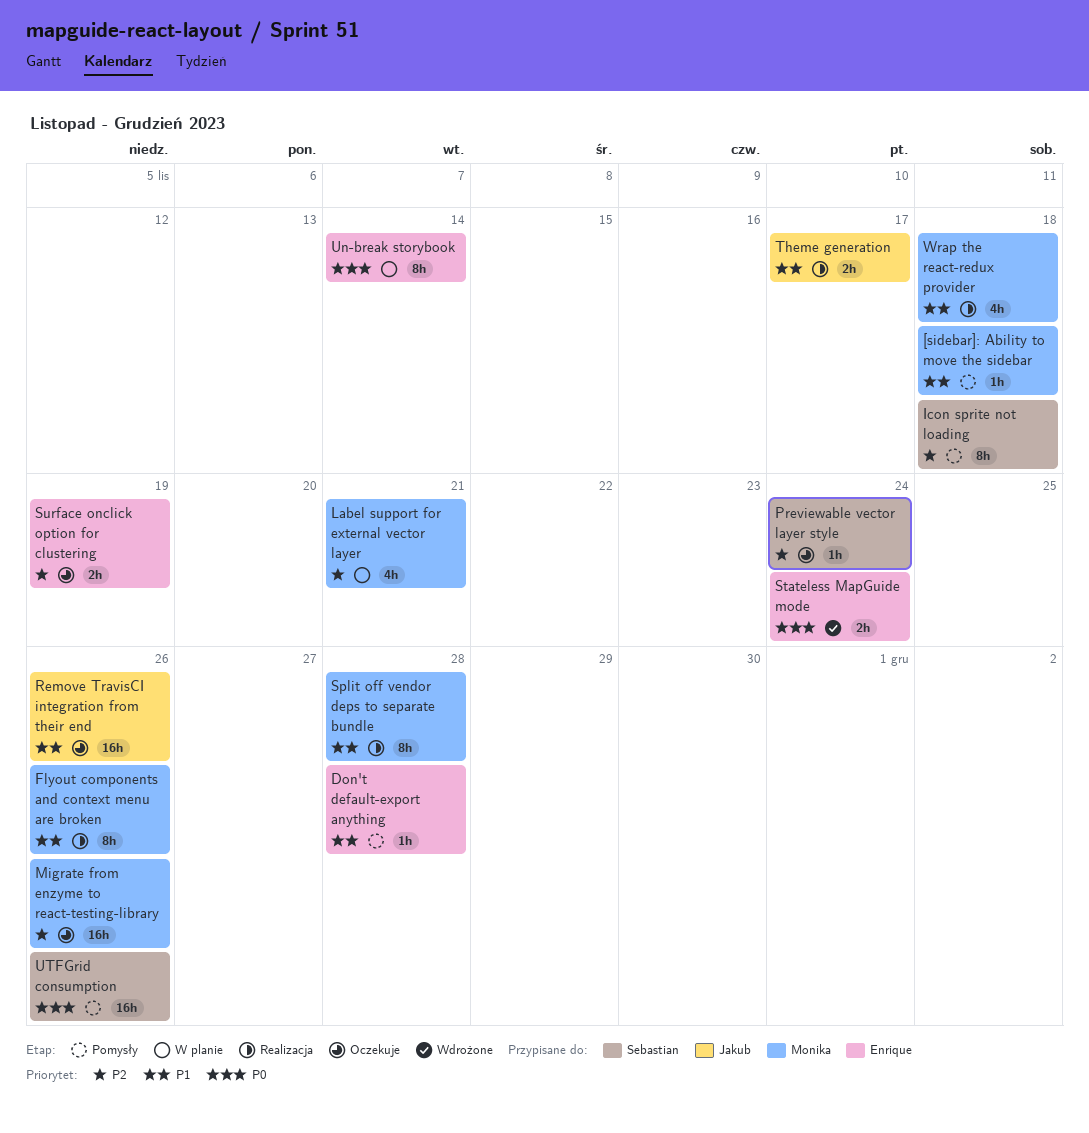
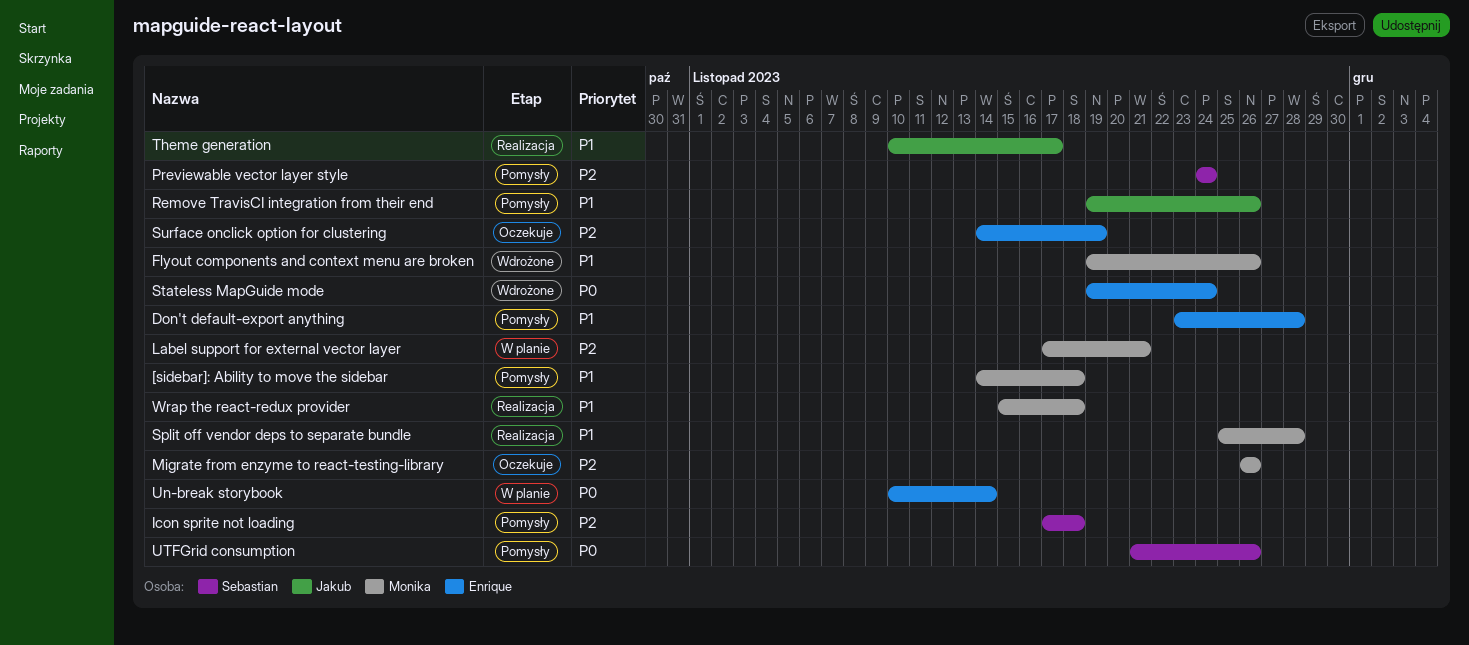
Flyout components and context menu are broken, status: Realizacja -> Wdrożone
Previewable vector layer style, status: Oczekuje -> Pomysły
Remove TravisCI integration from their end, status: Oczekuje -> Pomysły

